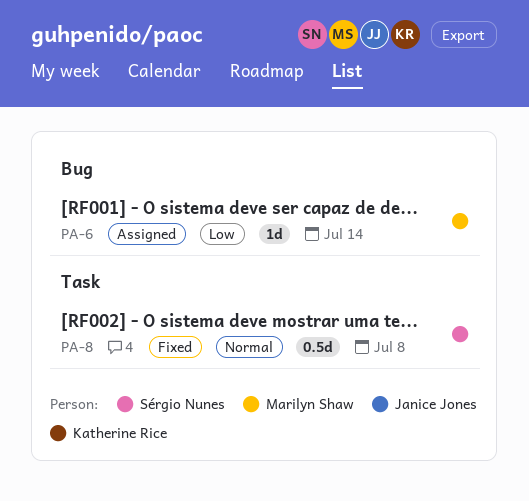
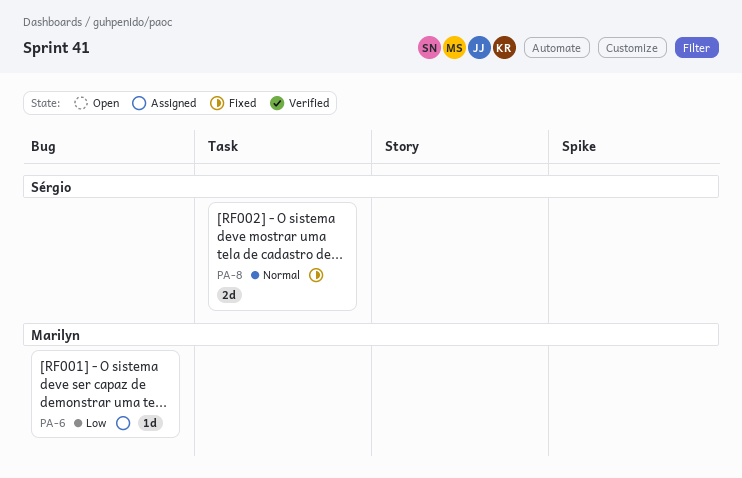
PA-8, estimate: 0.5d -> 2d

